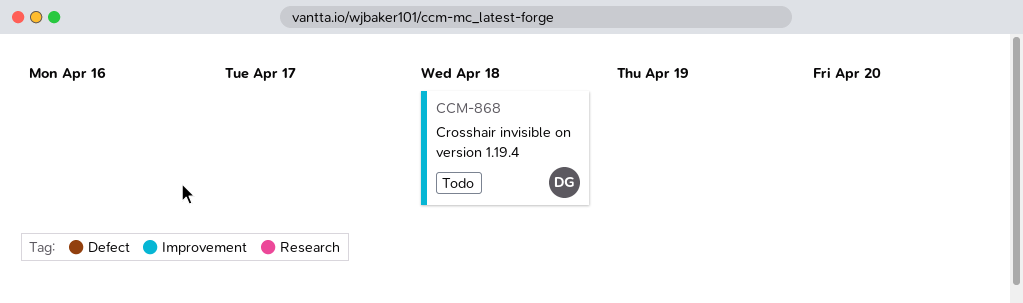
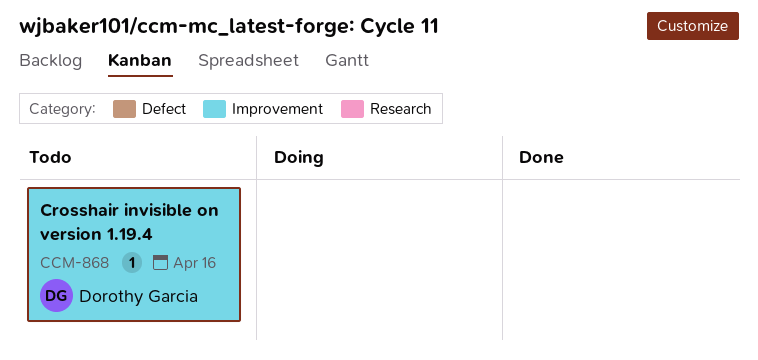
CCM-868, due: Apr 18 -> Apr 16

